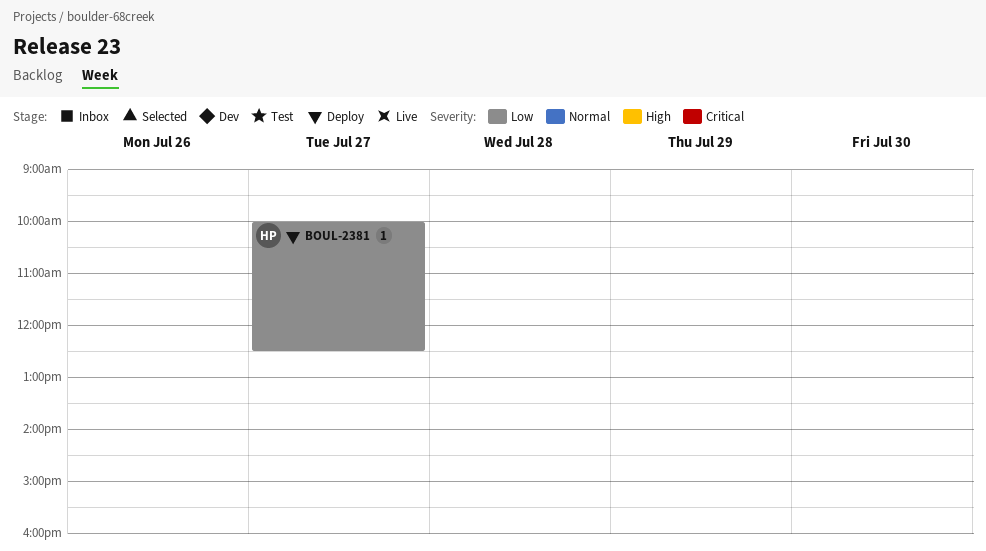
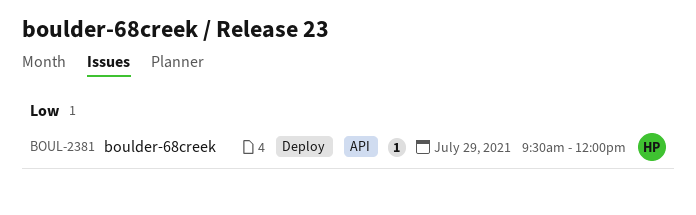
BOUL-2381, day: Jul 27 -> Jul 29
BOUL-2381, begins: 10:00 -> 09:30
BOUL-2381, ends: 12:30 -> 12:00

